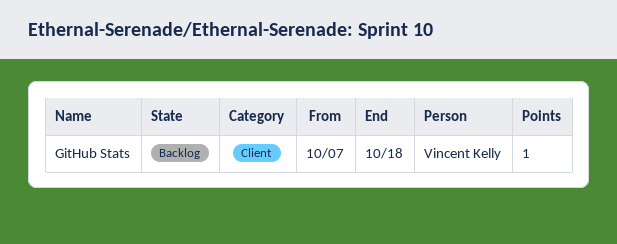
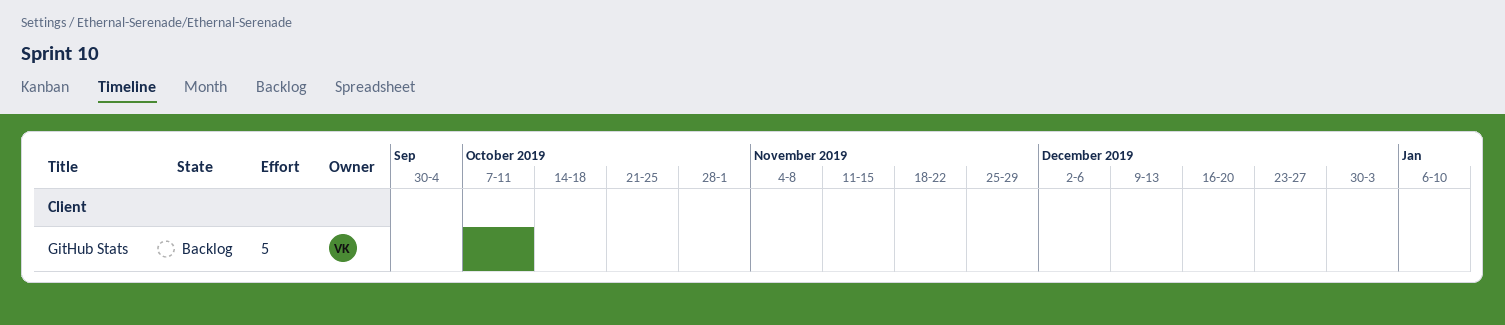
GitHub Stats, estimate: 1 -> 5
GitHub Stats, due: Oct 18 -> Oct 11

